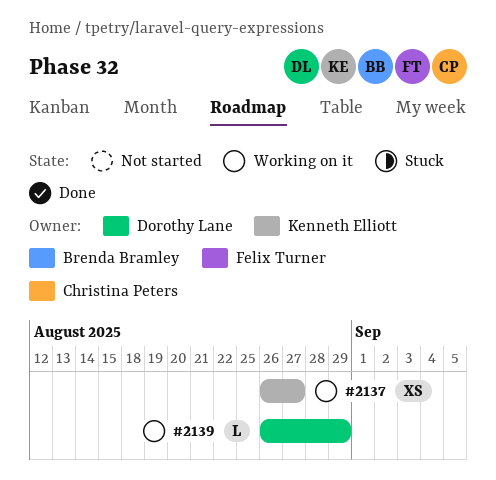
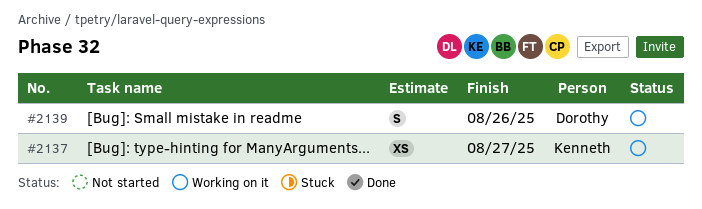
#2139, estimate: L -> S
#2139, due: Aug 29 -> Aug 26

